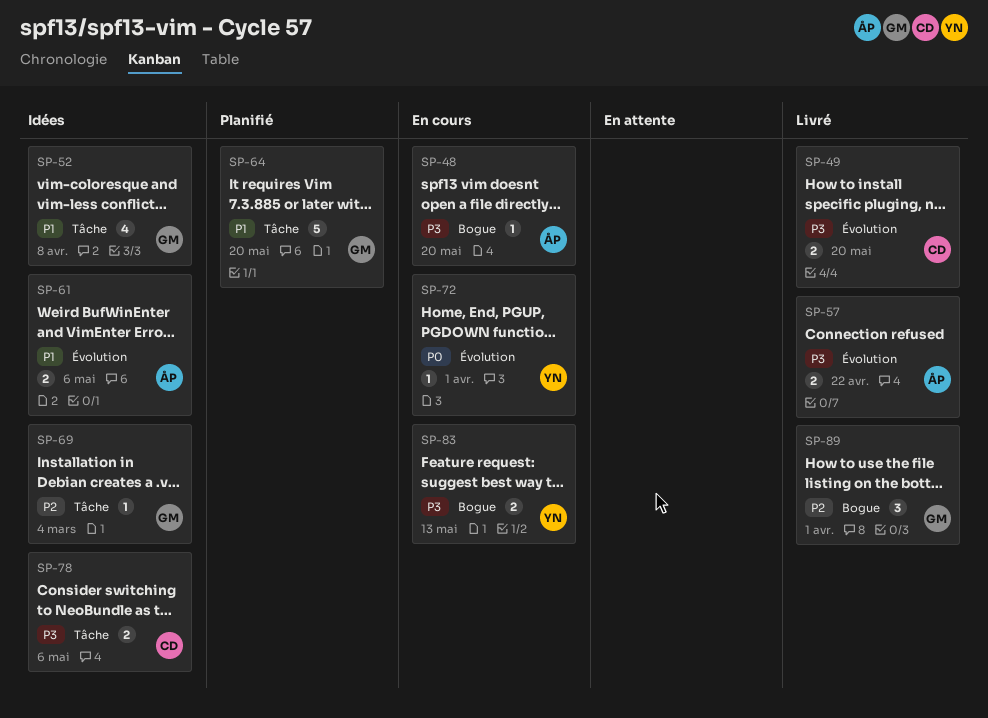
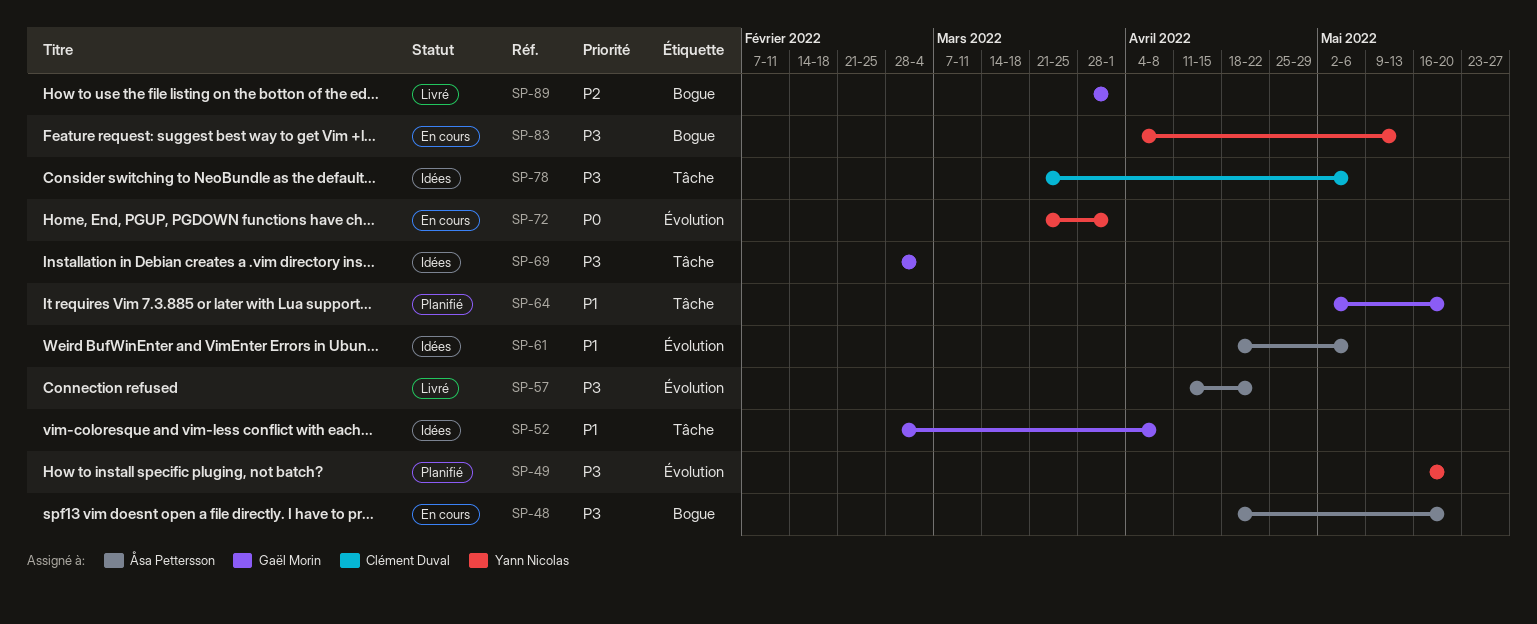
SP-49, status: Livré -> Planifié
SP-49, owner: Clément Duval -> Yann Nicolas
SP-69, priority: P2 -> P3

